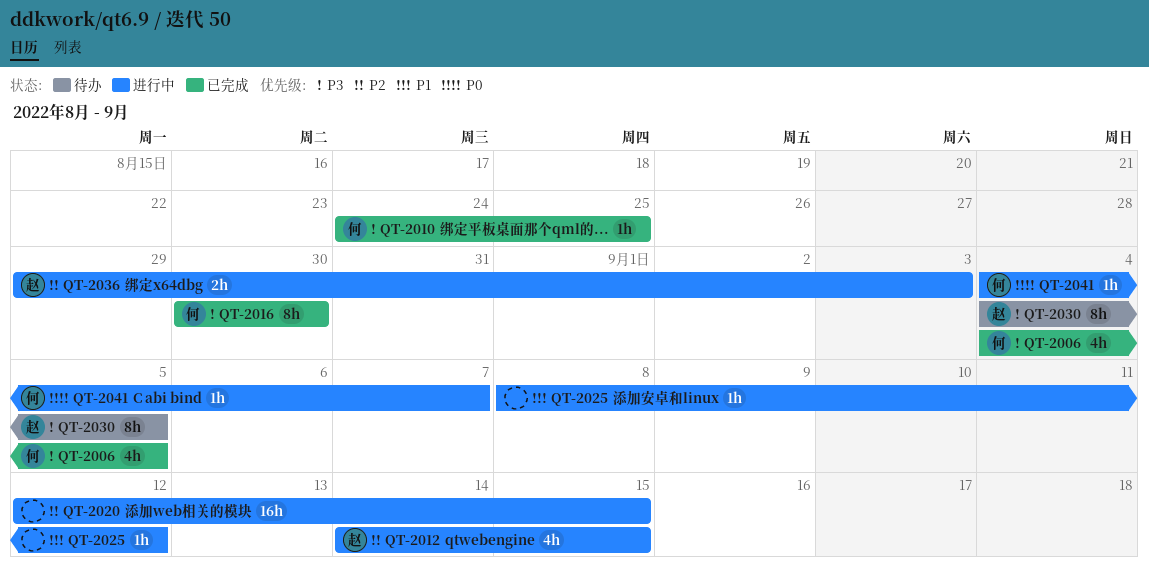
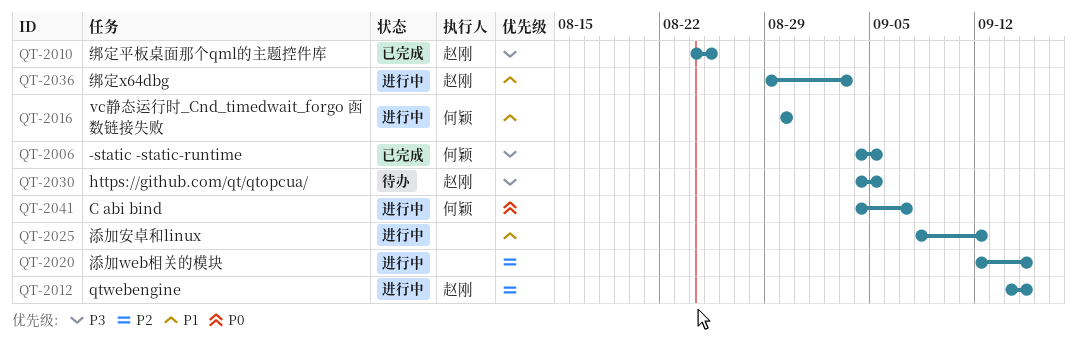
QT-2010, owner: 何颖 -> 赵刚
QT-2016, status: 已完成 -> 进行中
QT-2016, priority: P3 -> P1
QT-2036, priority: P2 -> P1

